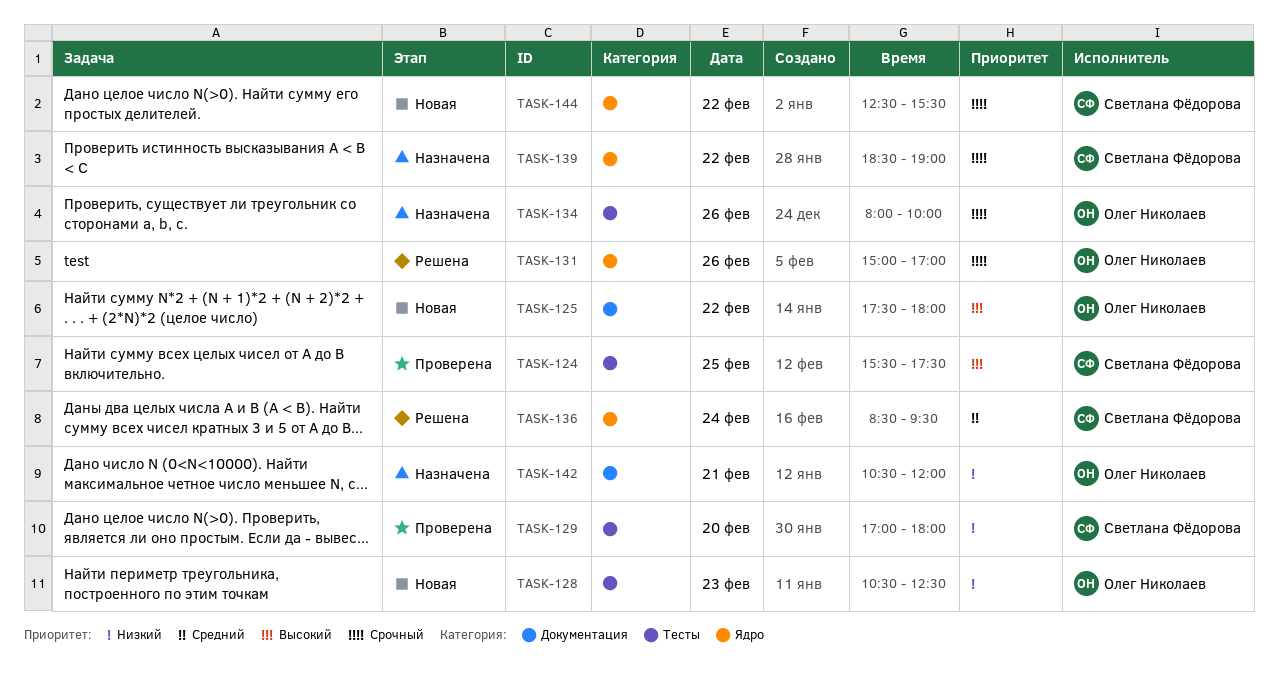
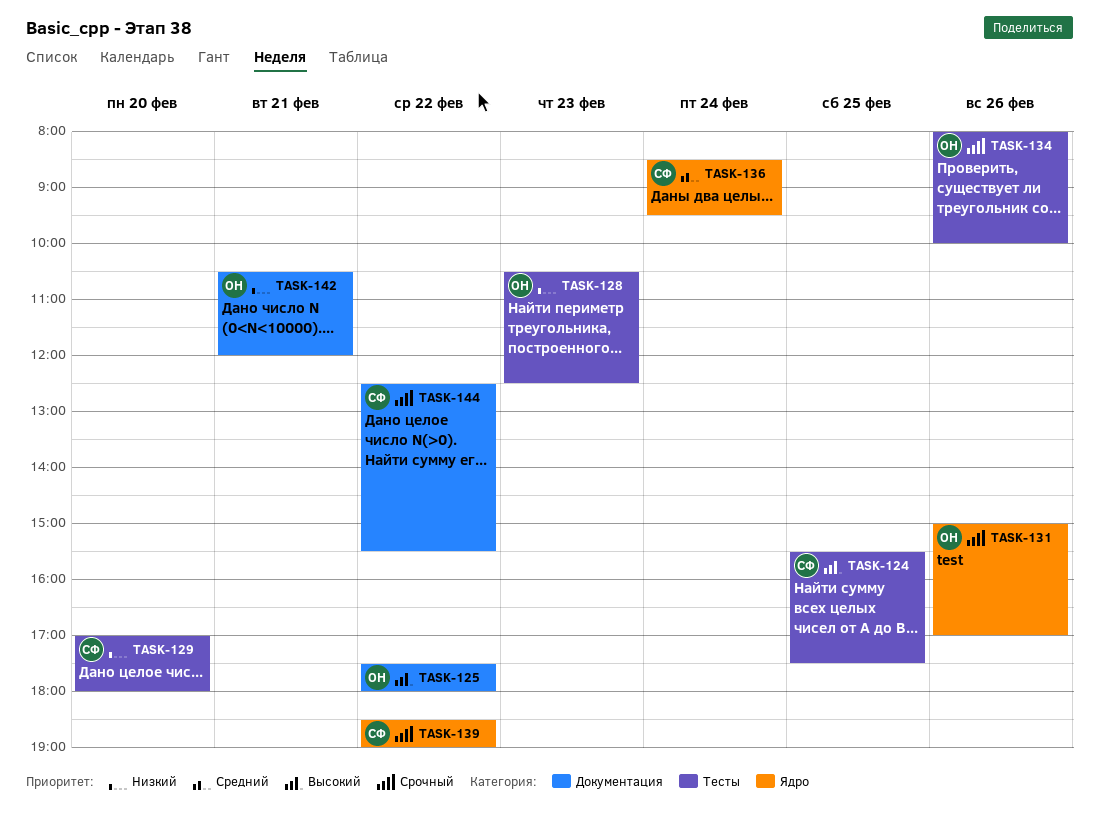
TASK-144, label: Ядро -> Документация

